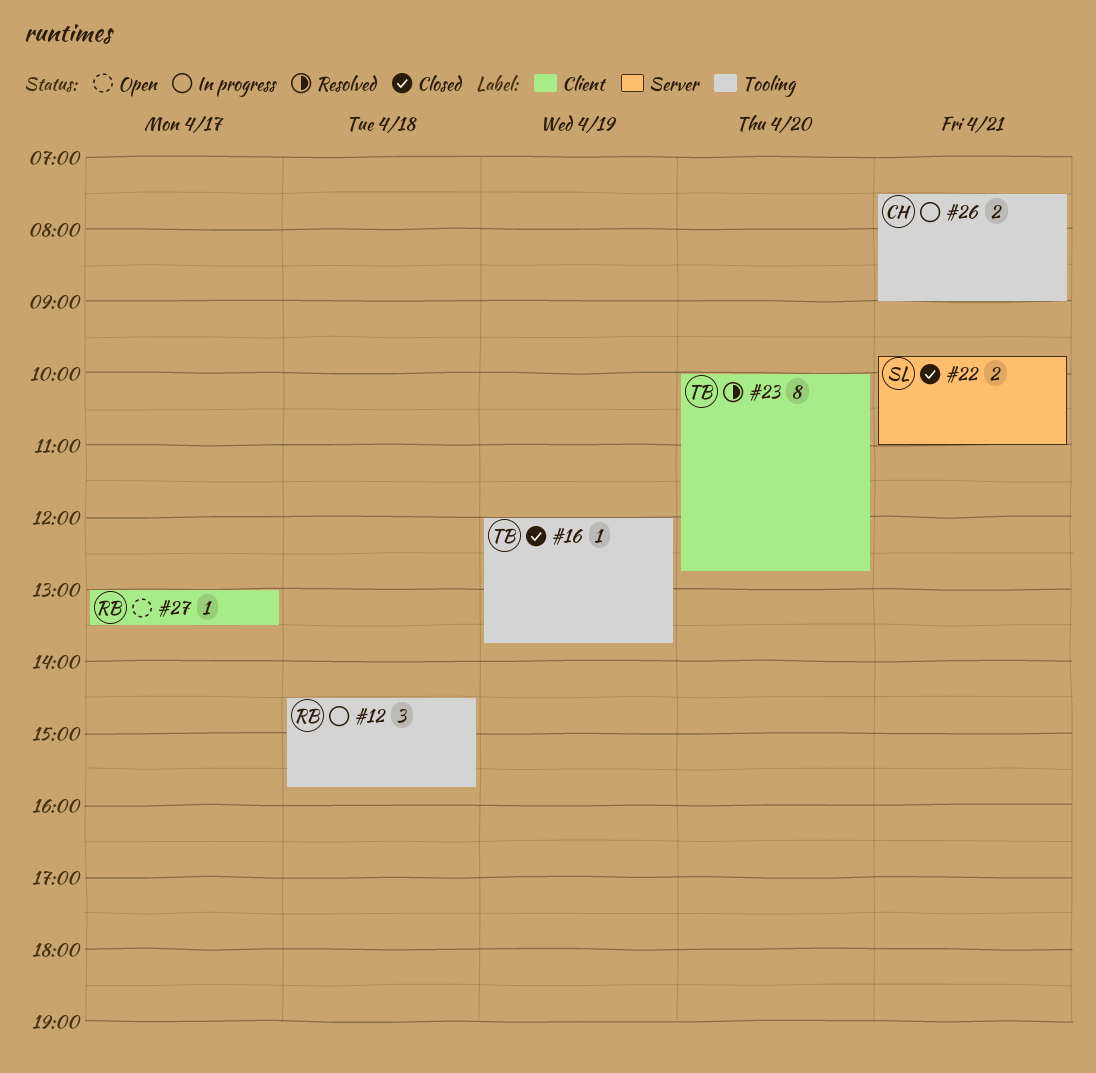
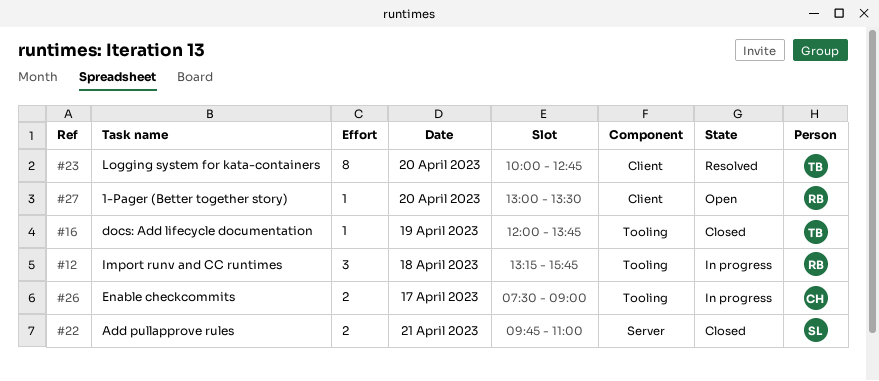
#12, begins: 14:30 -> 13:15
#26, day: Apr 21 -> Apr 17
#27, day: Apr 17 -> Apr 20

